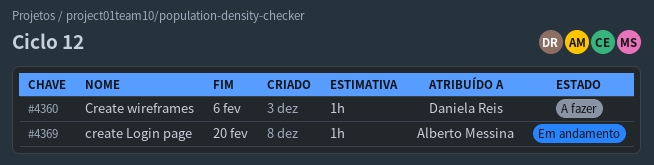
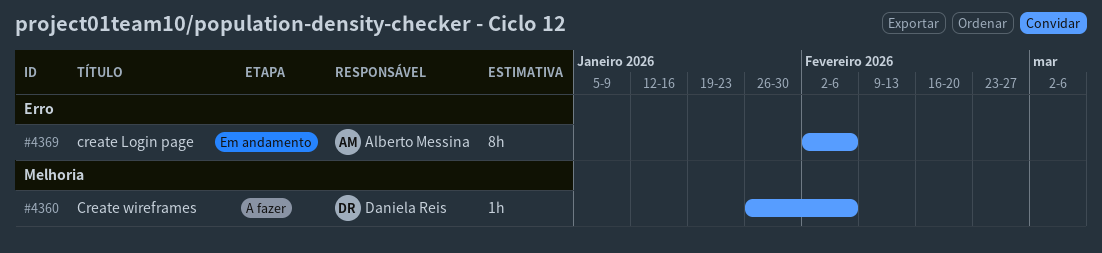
#4369, estimate: 1h -> 8h
#4369, due: Feb 20 -> Feb 6

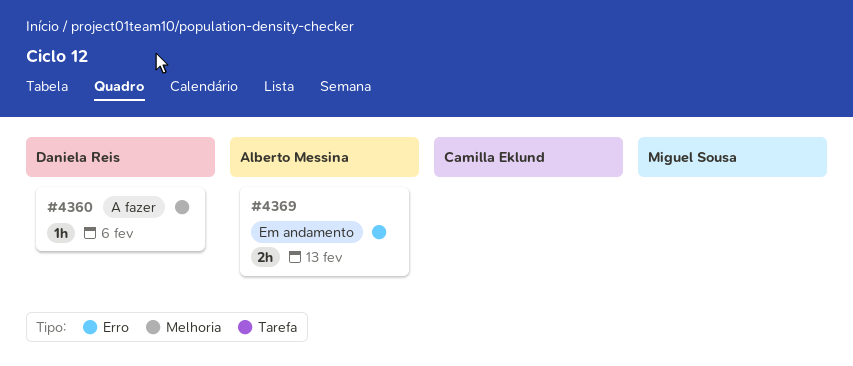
#4369, estimate: 8h -> 2h
#4369, due: Feb 6 -> Feb 13

